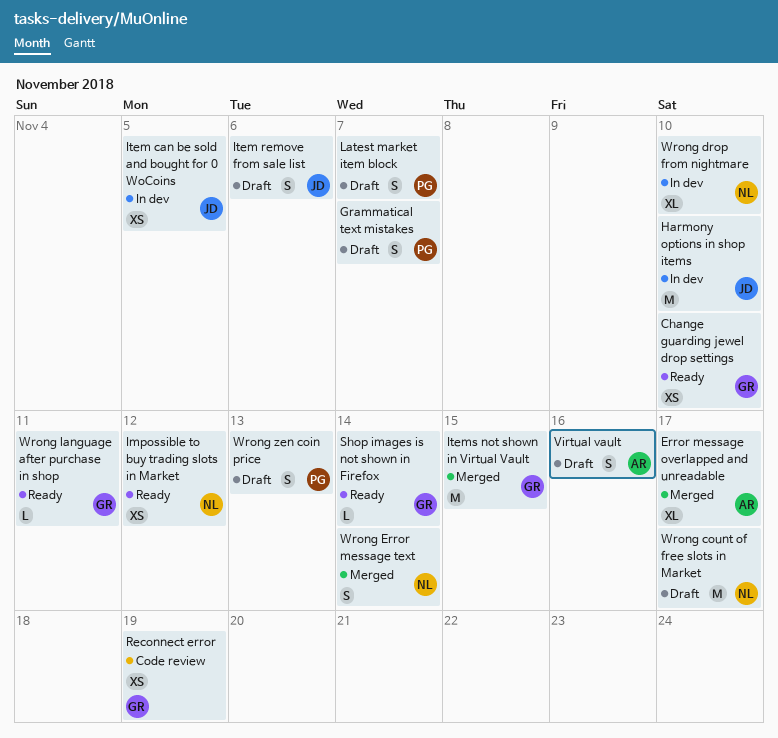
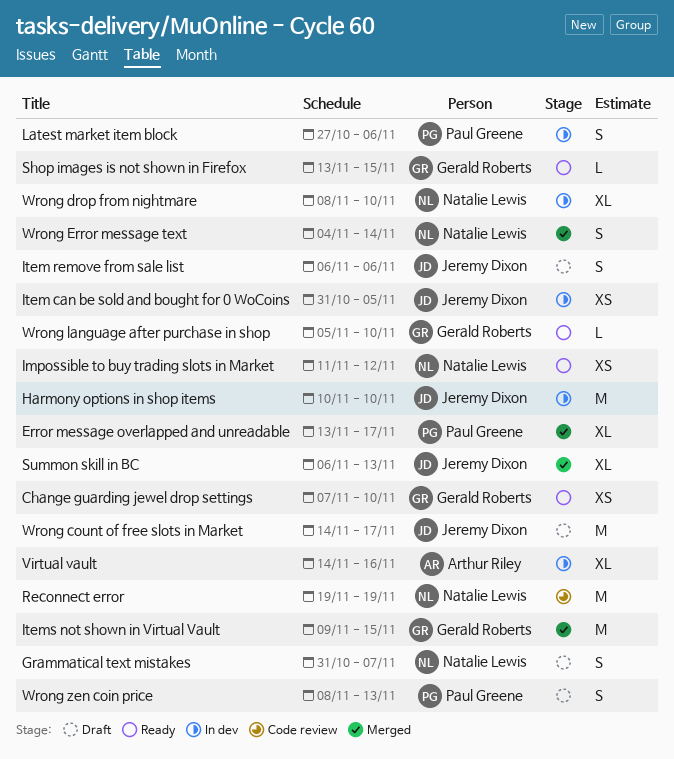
Error message overlapped and unreadable, owner: Arthur Riley -> Paul Greene
Grammatical text mistakes, owner: Paul Greene -> Natalie Lewis
Latest market item block, status: Draft -> In dev
Latest market item block, due: Nov 7 -> Nov 6
Reconnect error, owner: Gerald Roberts -> Natalie Lewis
Reconnect error, estimate: XS -> M
Shop images is not shown in Firefox, due: Nov 14 -> Nov 15
Summon skill in BC: none -> present
Virtual vault, status: Draft -> In dev
Virtual vault, estimate: S -> XL
Wrong count of free slots in Market, owner: Natalie Lewis -> Jeremy Dixon
Wrong language after purchase in shop, due: Nov 11 -> Nov 10

